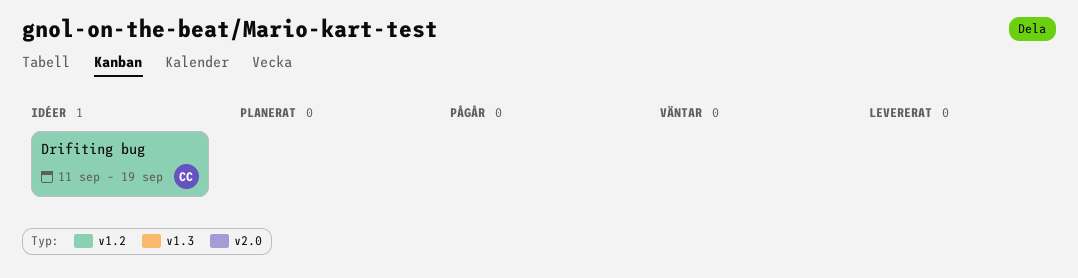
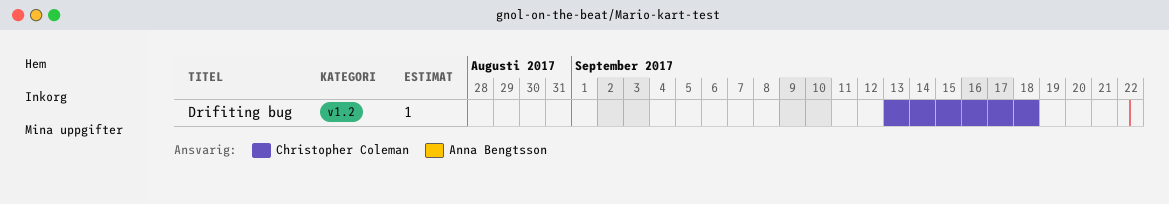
Drifiting bug, start: Sep 11 -> Sep 13
Drifiting bug, due: Sep 19 -> Sep 18

